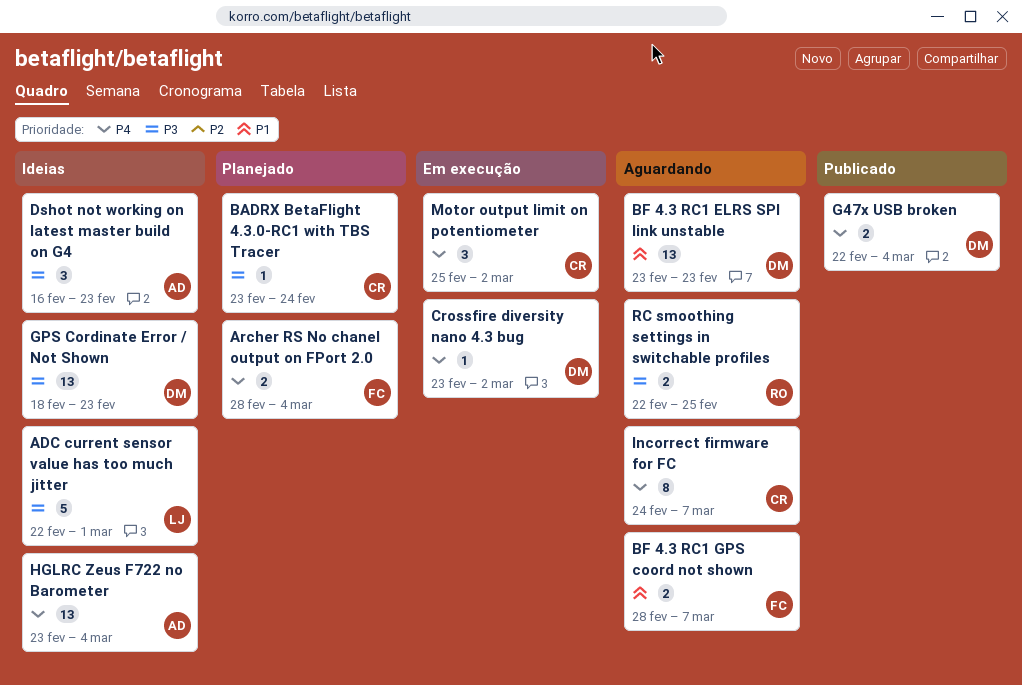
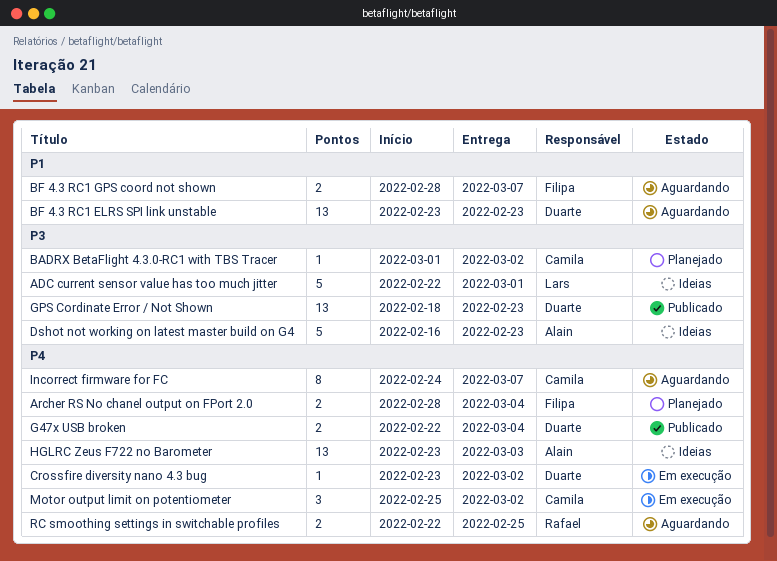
BADRX BetaFlight 4.3.0-RC1 with TBS Tracer, start: Feb 23 -> Mar 1
BADRX BetaFlight 4.3.0-RC1 with TBS Tracer, due: Feb 24 -> Mar 2
Dshot not working on latest master build on G4, estimate: 3 -> 5
GPS Cordinate Error / Not Shown, status: Ideias -> Publicado
HGLRC Zeus F722 no Barometer, due: Mar 4 -> Mar 3
RC smoothing settings in switchable profiles, priority: P3 -> P4

